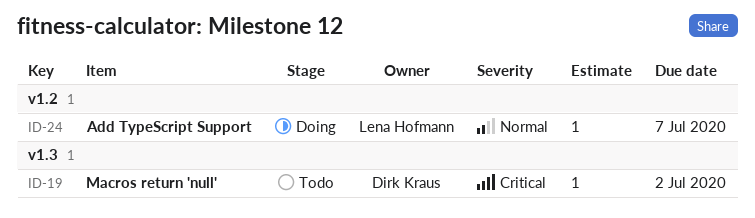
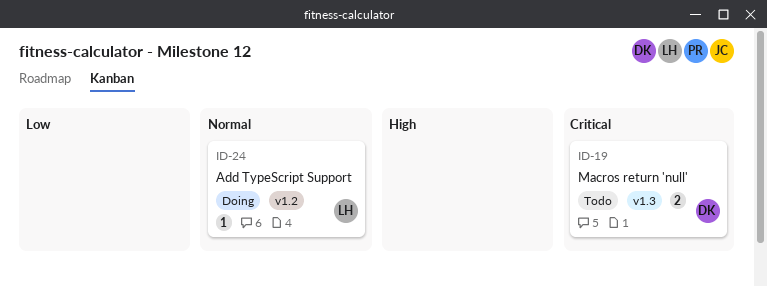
ID-19, estimate: 1 -> 2

